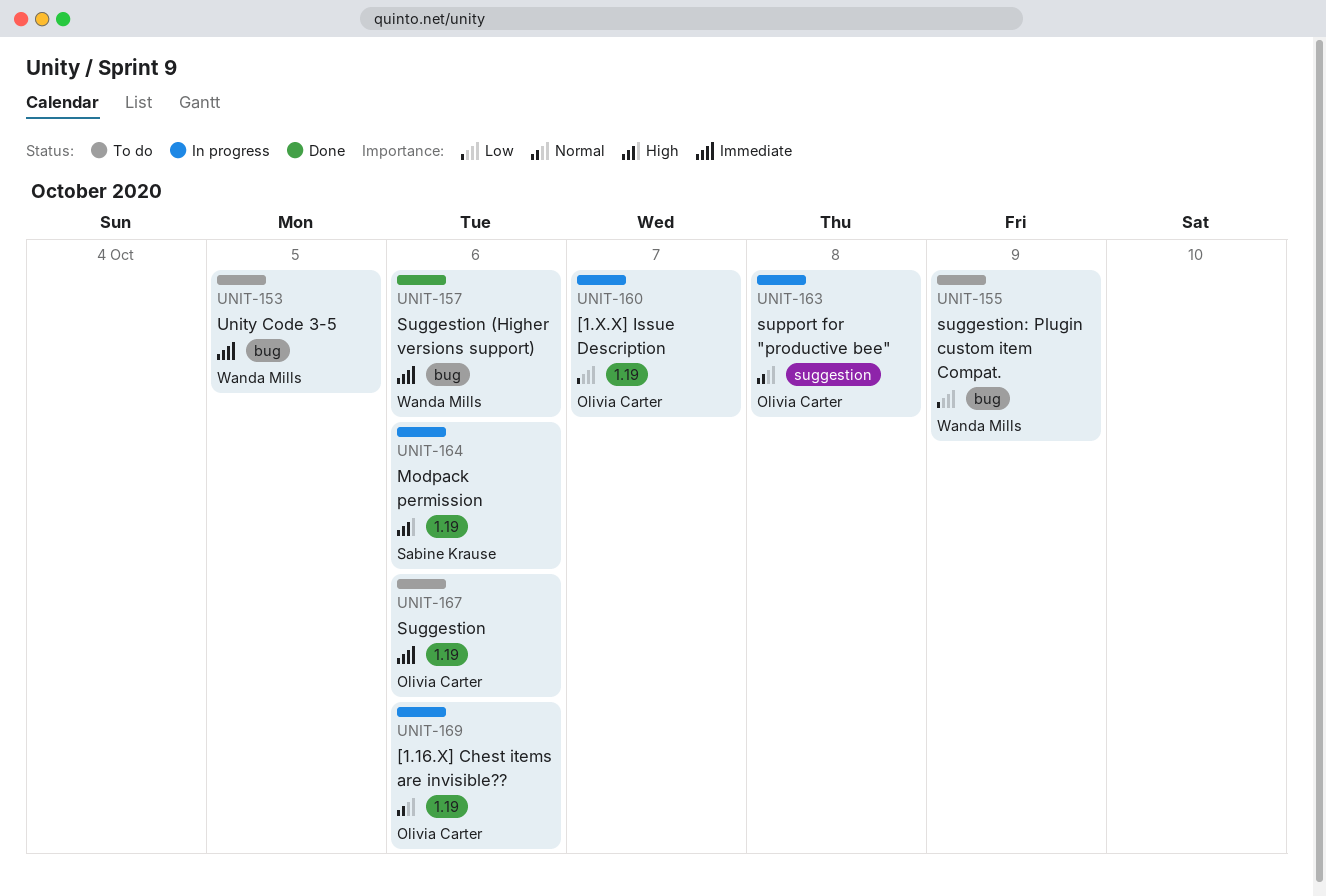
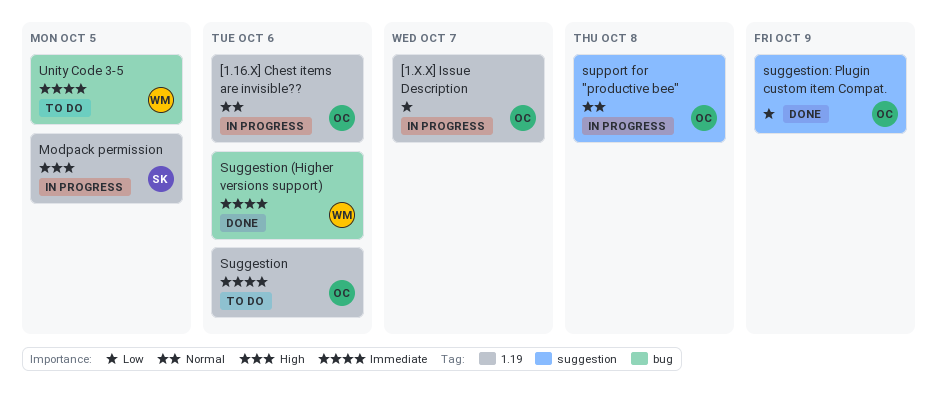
Modpack permission, due: Oct 6 -> Oct 5
suggestion: Plugin custom item Compat., status: To do -> Done
suggestion: Plugin custom item Compat., owner: Wanda Mills -> Olivia Carter
suggestion: Plugin custom item Compat., label: bug -> suggestion

